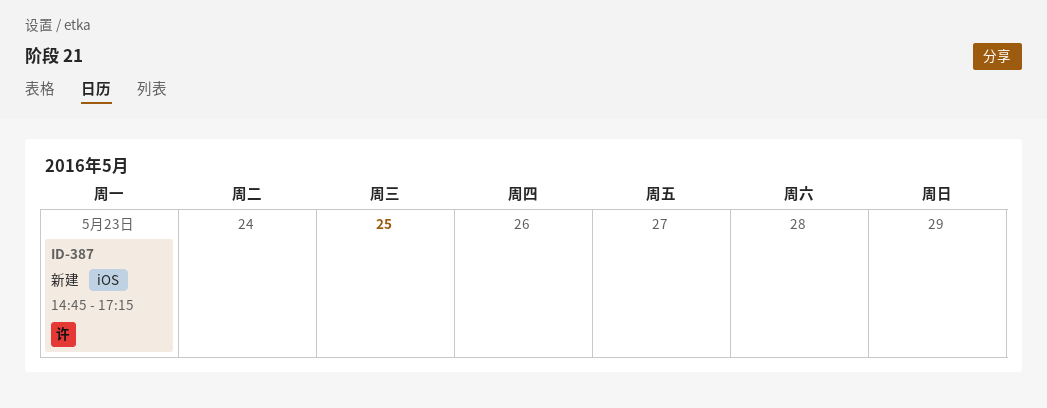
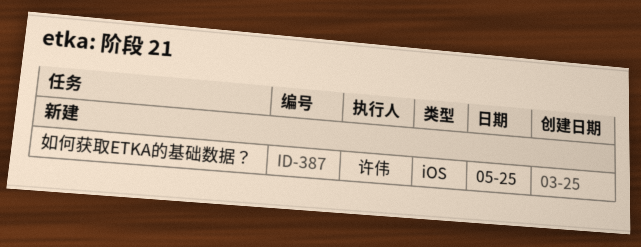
ID-387, day: May 23 -> May 25

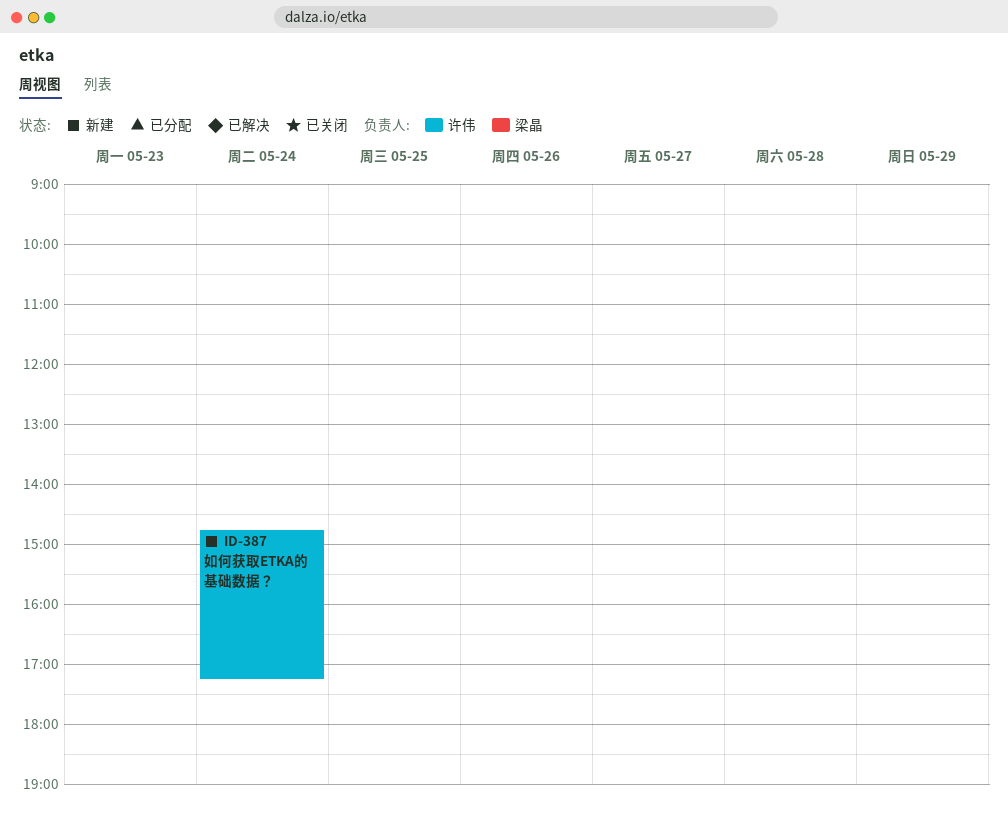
ID-387, day: May 25 -> May 24

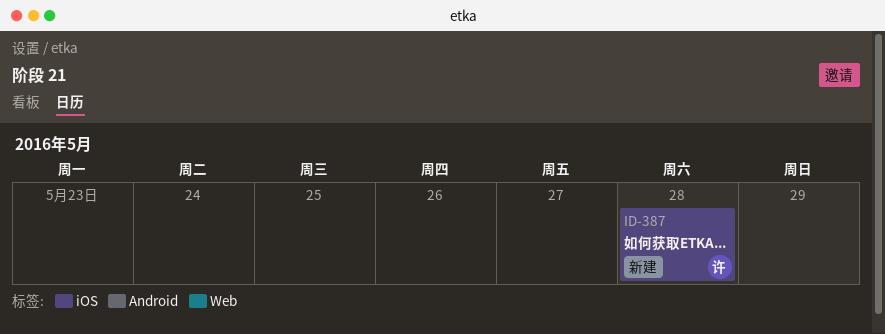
ID-387, day: May 24 -> May 28

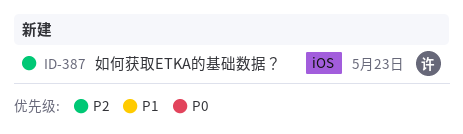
ID-387, day: May 28 -> May 23

